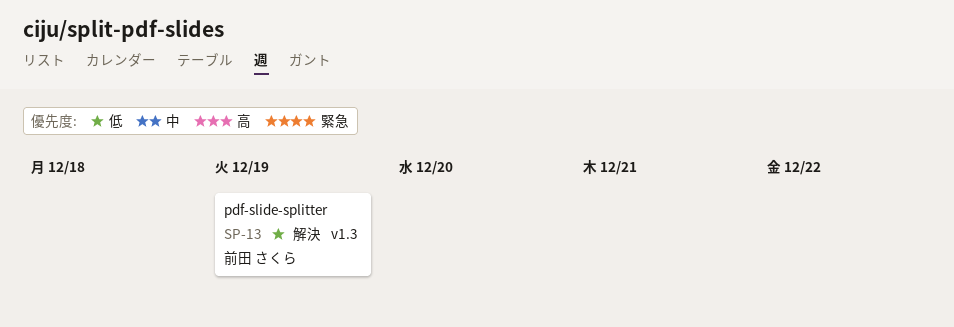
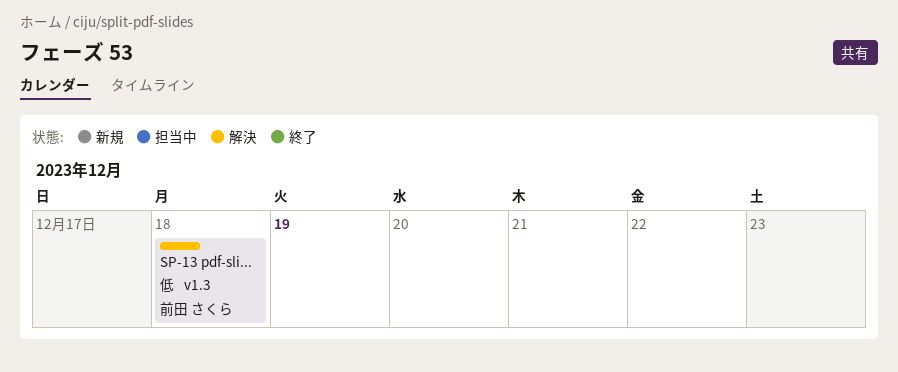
SP-13, due: Dec 19 -> Dec 18

